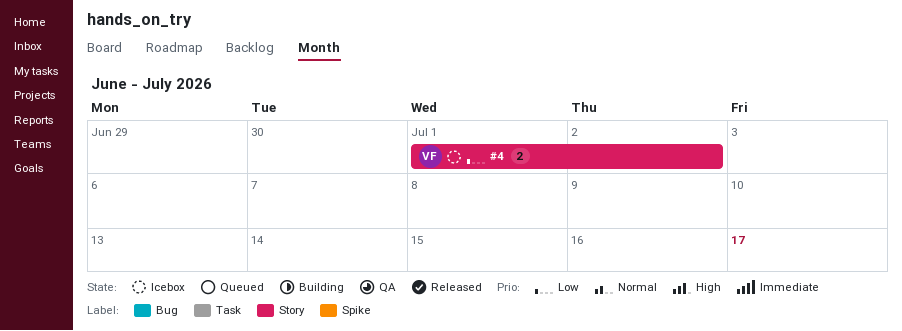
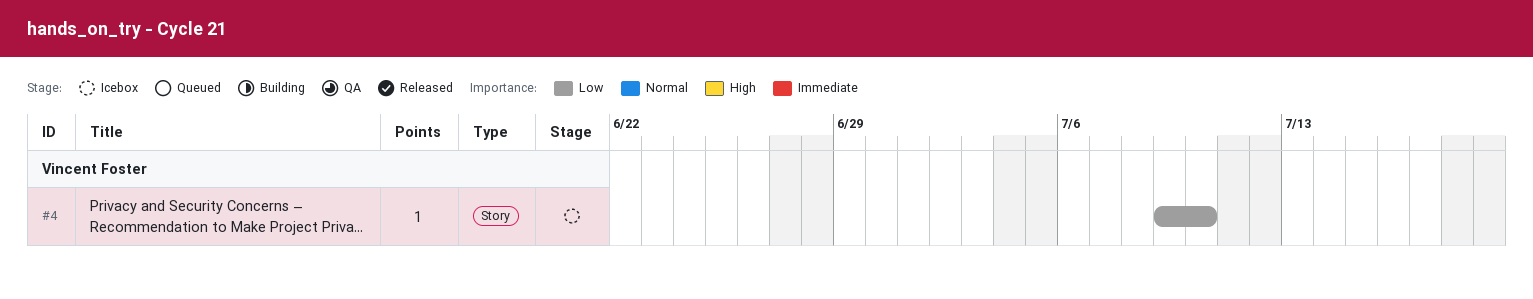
#4, estimate: 2 -> 1
#4, start: Jul 1 -> Jul 9
#4, due: Jul 2 -> Jul 10

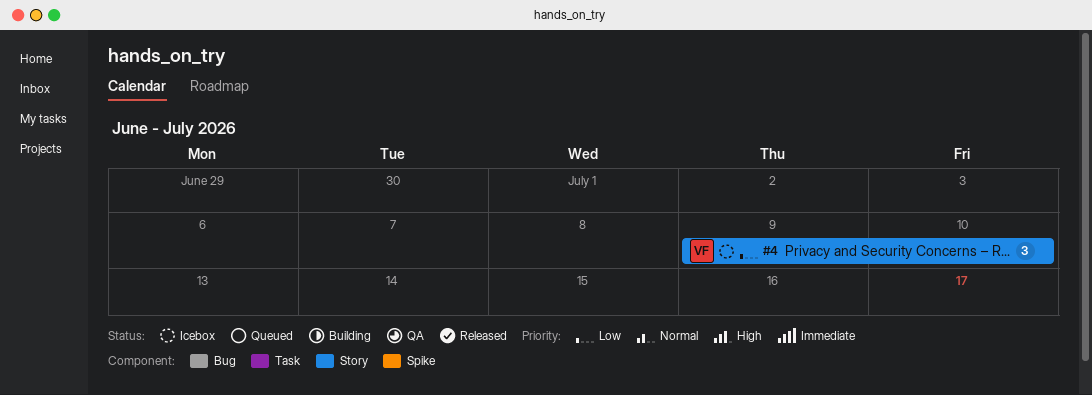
#4, estimate: 1 -> 3

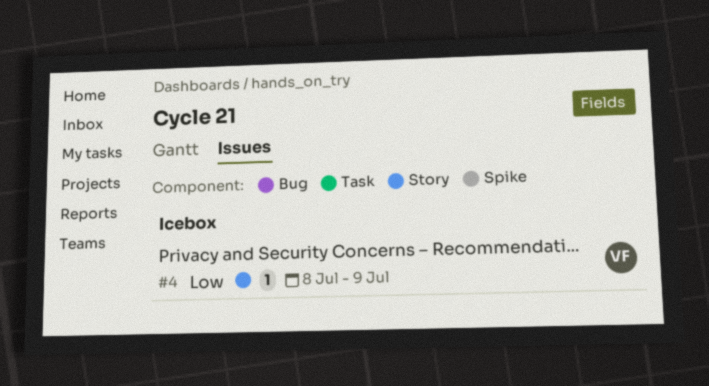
#4, estimate: 3 -> 1
#4, start: Jul 9 -> Jul 8
#4, due: Jul 10 -> Jul 9

